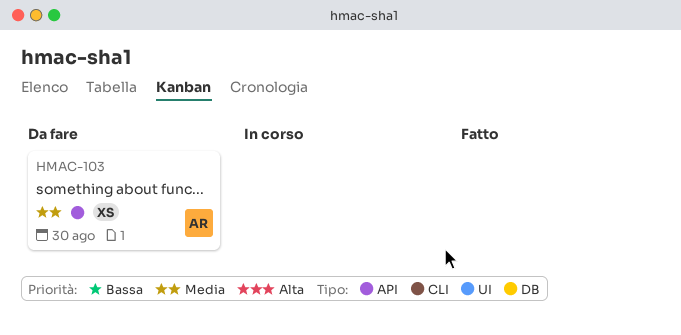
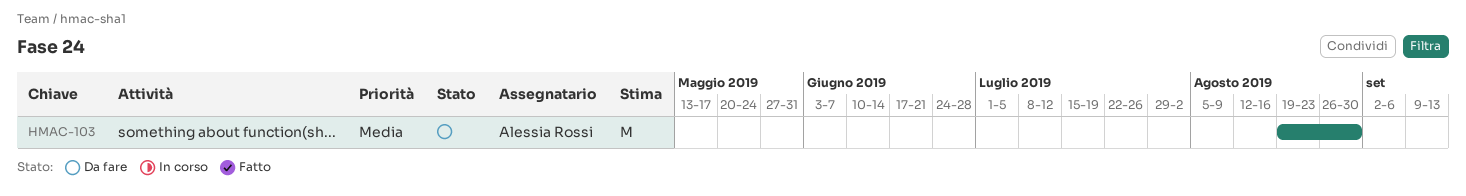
HMAC-103, estimate: XS -> M

